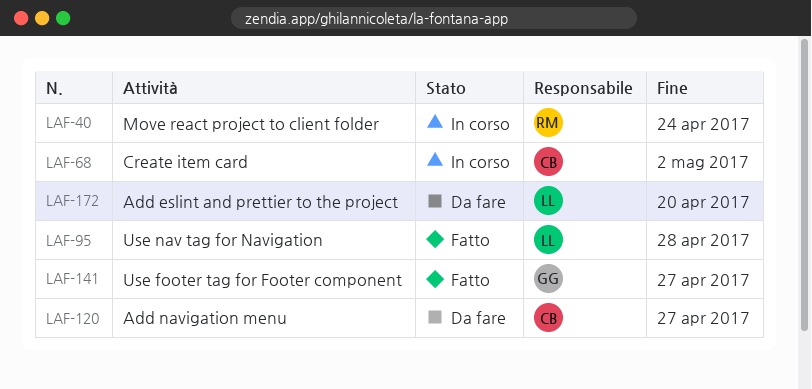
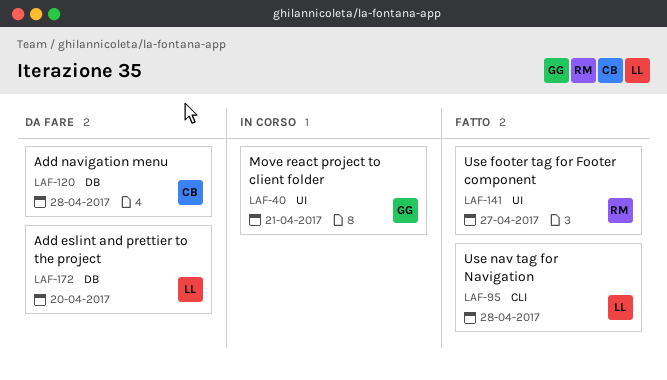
LAF-40, owner: RM -> GG
LAF-40, due: Apr 24 -> Apr 21
LAF-68: present -> none
LAF-120, due: Apr 27 -> Apr 28
LAF-141, owner: GG -> RM

